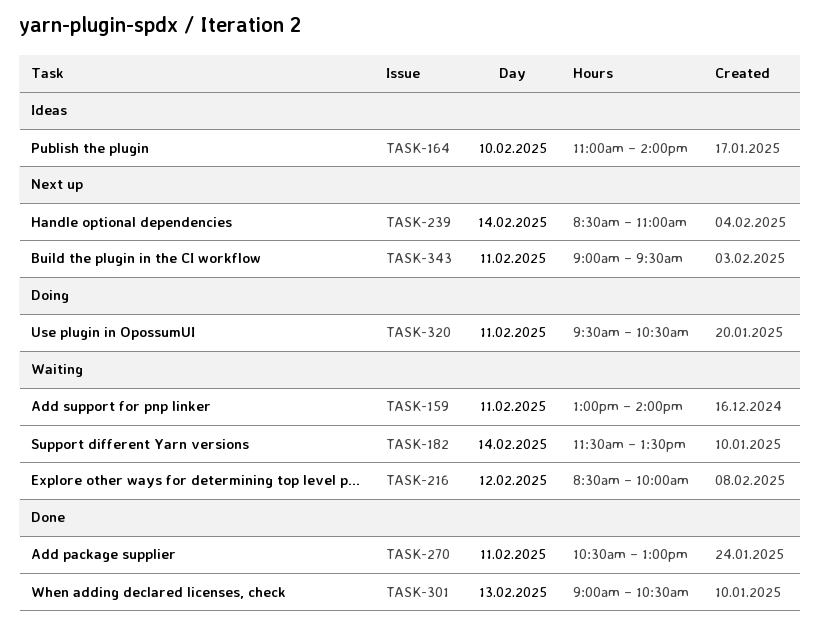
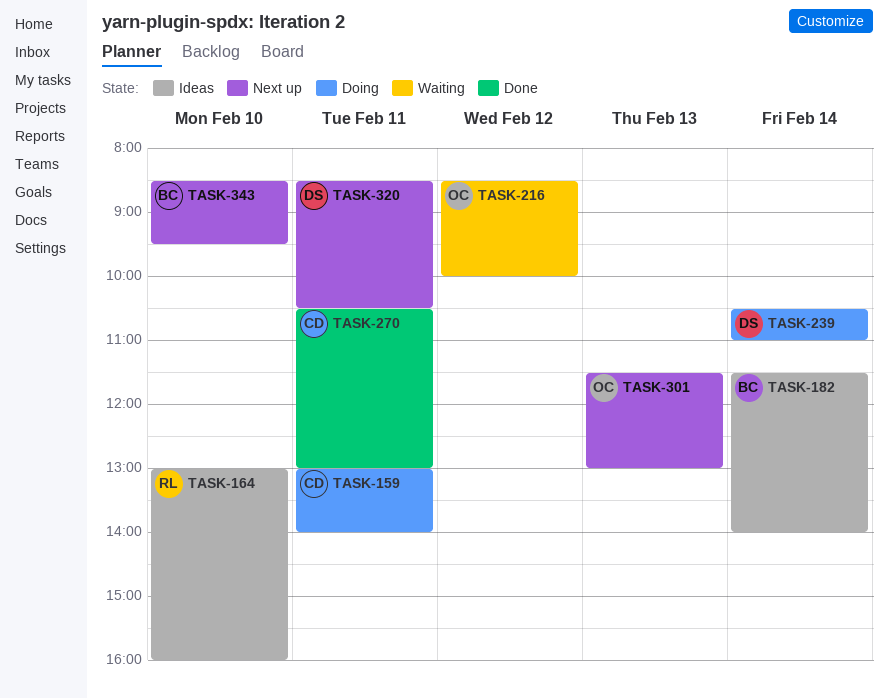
TASK-159, status: Waiting -> Doing
TASK-164, begins: 11:00 -> 13:00
TASK-164, ends: 14:00 -> 16:00
TASK-182, status: Waiting -> Ideas
TASK-182, ends: 13:30 -> 14:00
TASK-239, status: Next up -> Doing
TASK-239, begins: 08:30 -> 10:30
TASK-301, status: Done -> Next up
TASK-301, begins: 09:00 -> 11:30
TASK-301, ends: 10:30 -> 13:00
TASK-320, status: Doing -> Next up
TASK-320, begins: 09:30 -> 08:30
TASK-343, day: Feb 11 -> Feb 10
TASK-343, begins: 09:00 -> 08:30

